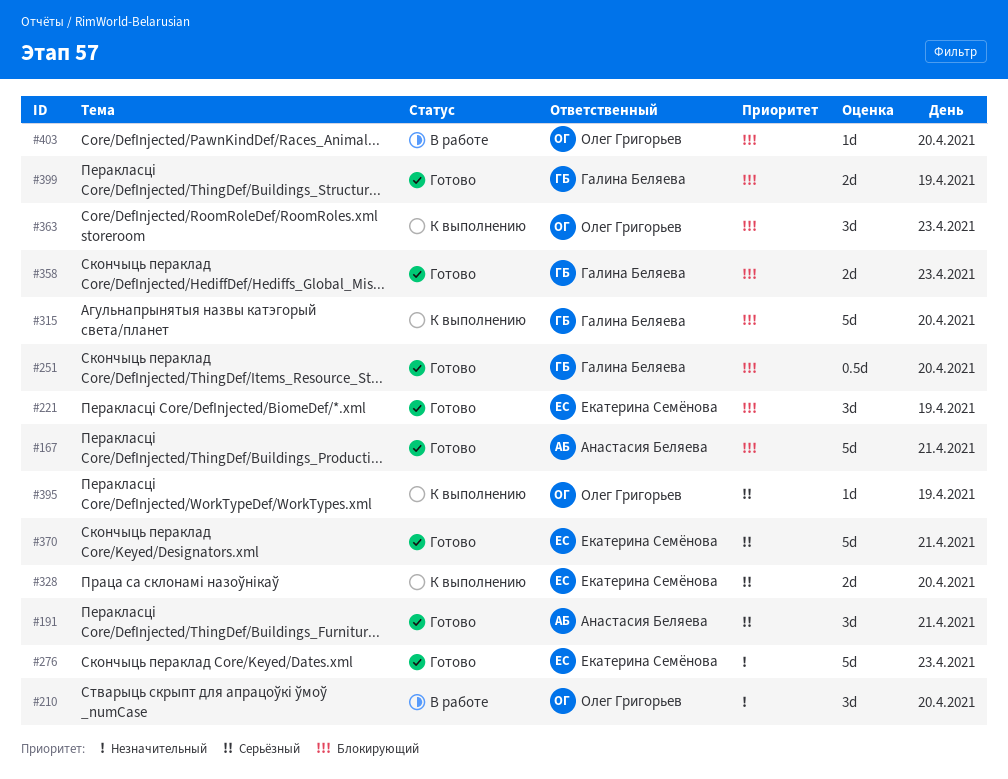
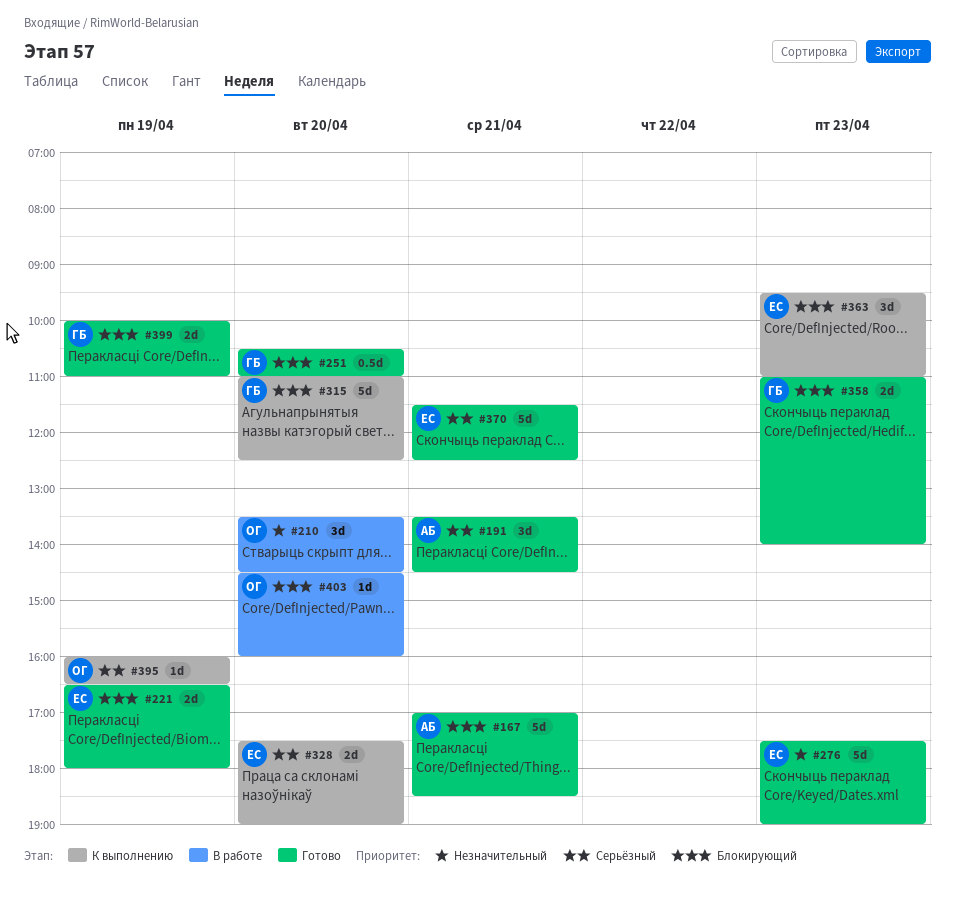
#221, estimate: 3d -> 2d
#363, owner: Олег Григорьев -> Екатерина Семёнова

